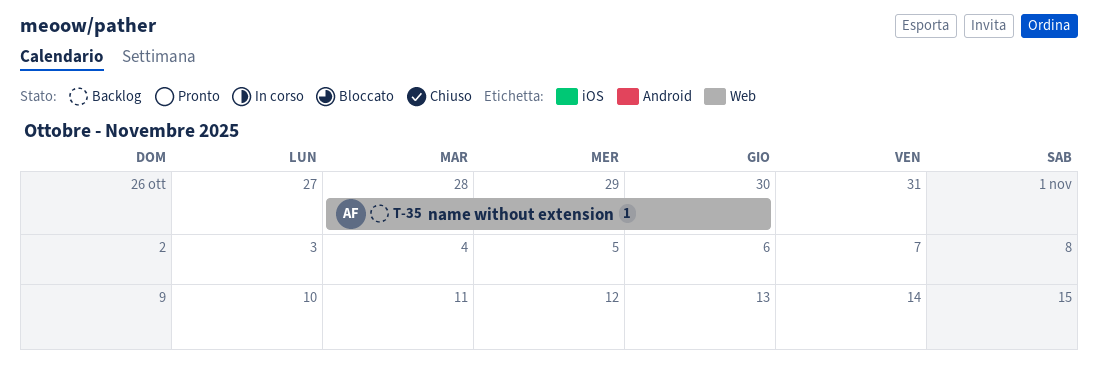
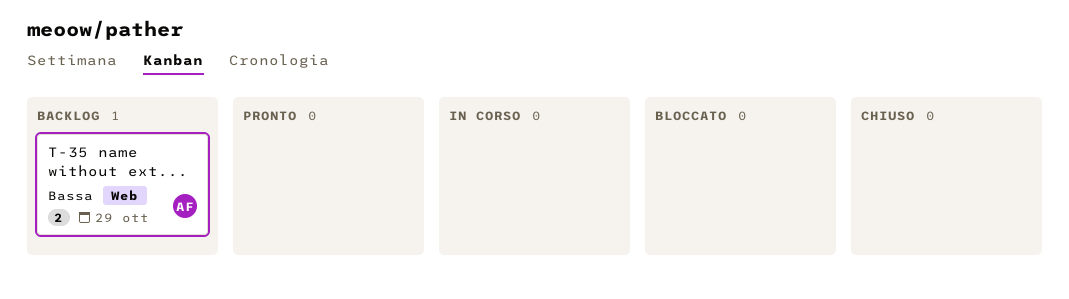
T-35, estimate: 1 -> 2
T-35, due: Oct 30 -> Oct 29

